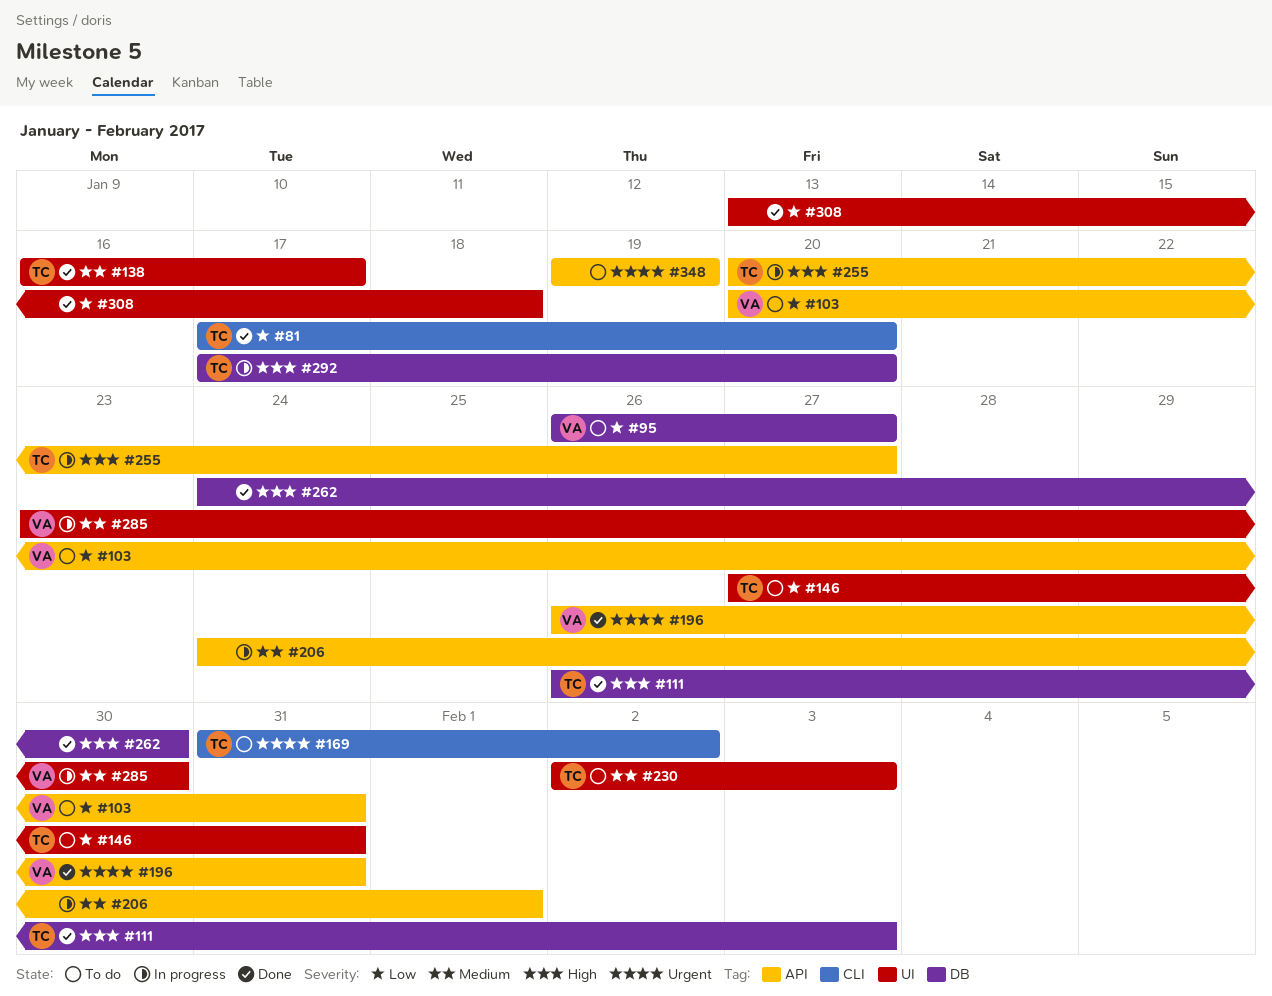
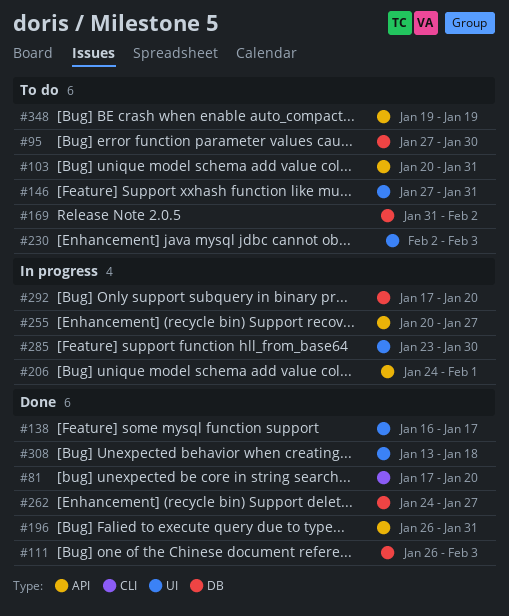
#95, start: Jan 26 -> Jan 27
#95, due: Jan 27 -> Jan 30
#169, label: CLI -> DB
#262, due: Jan 30 -> Jan 27

